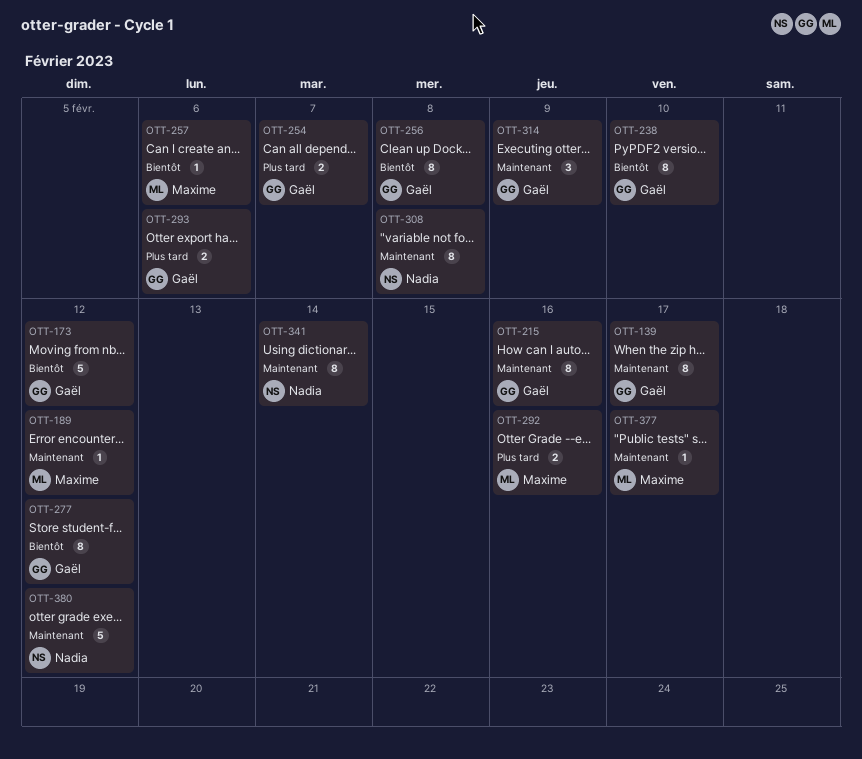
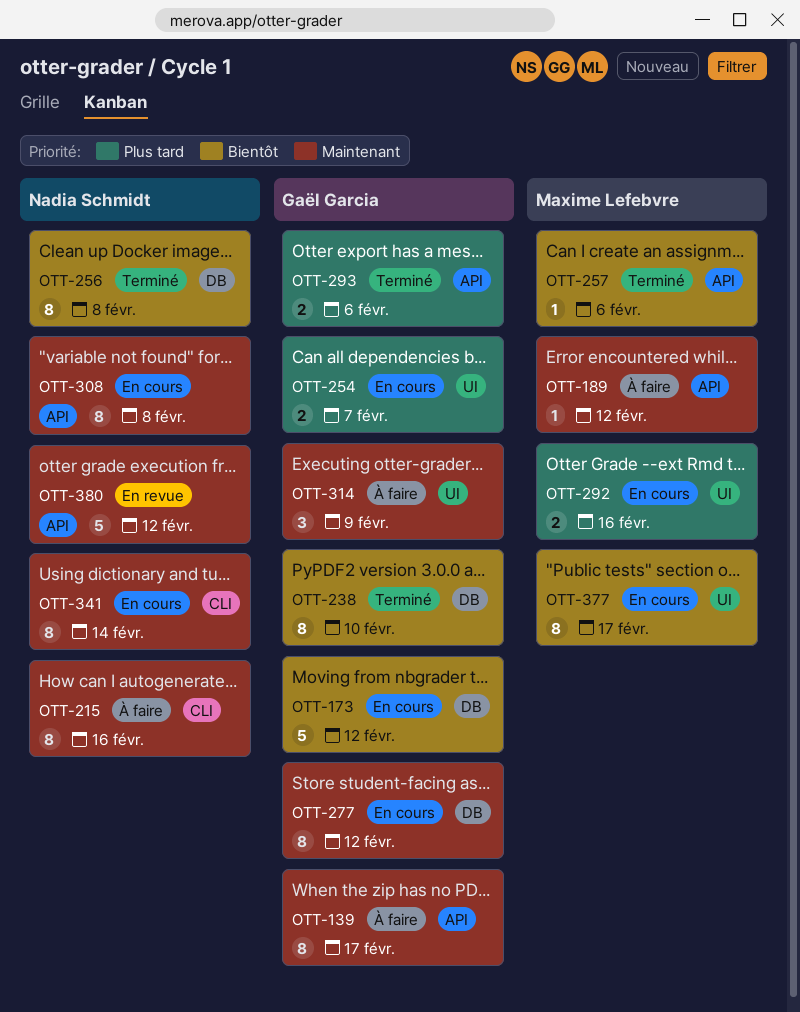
OTT-215, owner: Gaël Garcia -> Nadia Schmidt
OTT-256, owner: Gaël Garcia -> Nadia Schmidt
OTT-277, priority: Bientôt -> Maintenant
OTT-377, priority: Maintenant -> Bientôt
OTT-377, estimate: 1 -> 8

